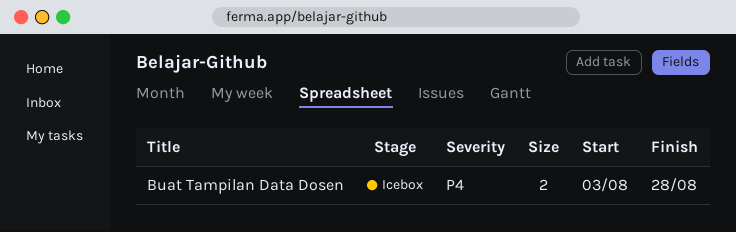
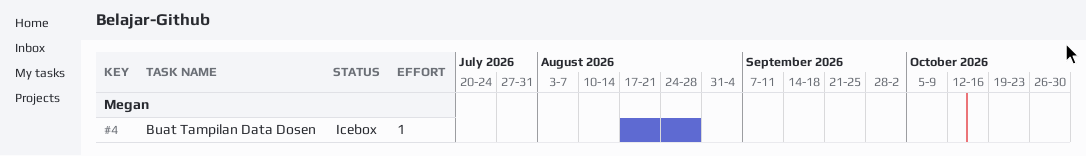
Buat Tampilan Data Dosen, estimate: 2 -> 1
Buat Tampilan Data Dosen, start: Aug 3 -> Aug 17

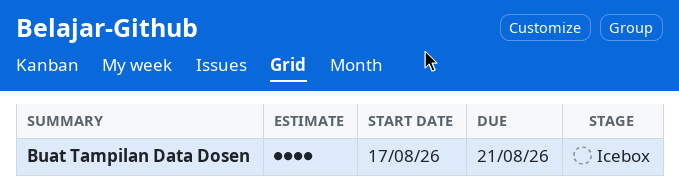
Buat Tampilan Data Dosen, estimate: 1 -> 4
Buat Tampilan Data Dosen, due: Aug 28 -> Aug 21

